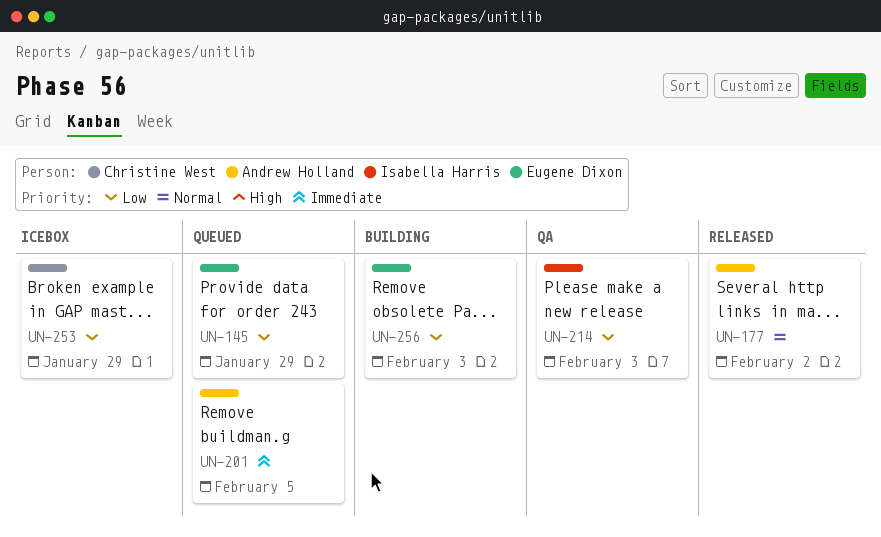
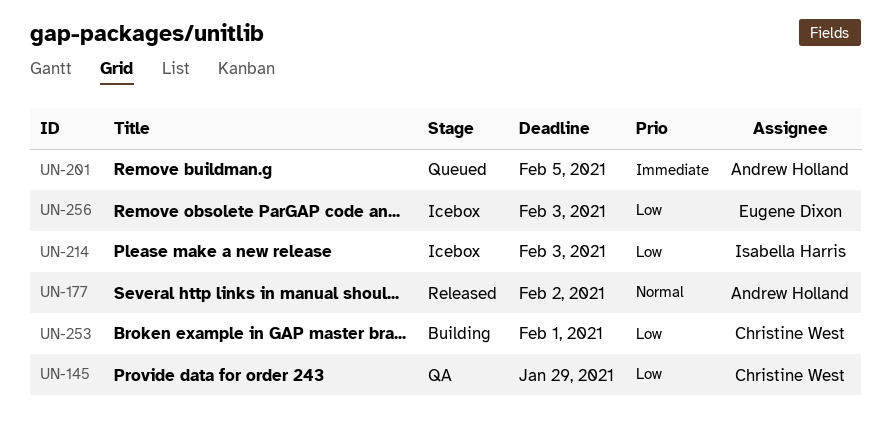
UN-145, status: Queued -> QA
UN-145, owner: Eugene Dixon -> Christine West
UN-214, status: QA -> Icebox
UN-253, status: Icebox -> Building
UN-253, due: Jan 29 -> Feb 1
UN-256, status: Building -> Icebox

